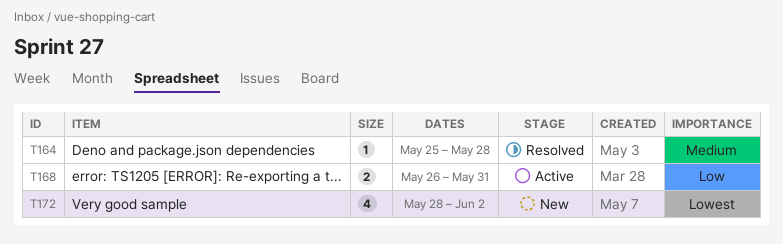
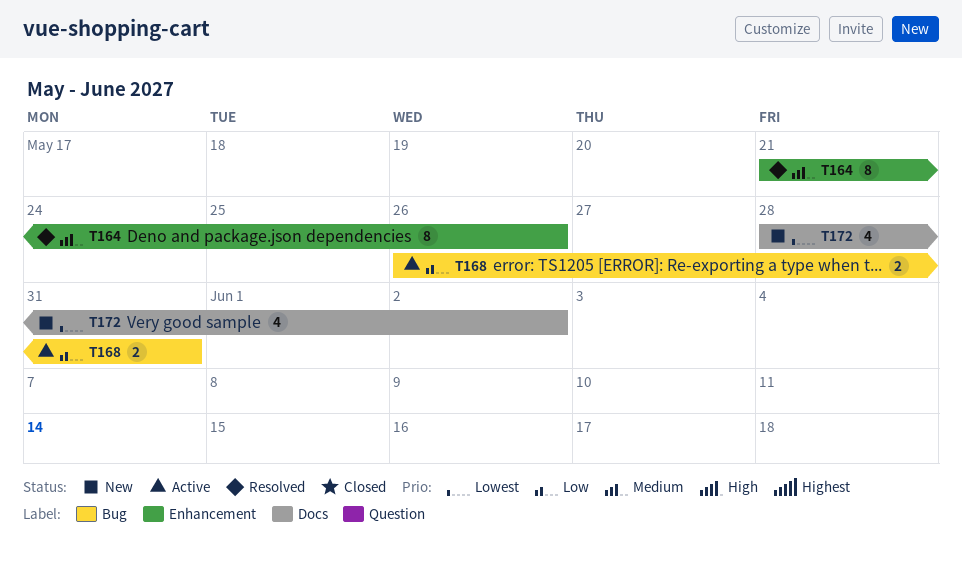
T164, estimate: 1 -> 8
T164, start: May 25 -> May 21
T164, due: May 28 -> May 26

